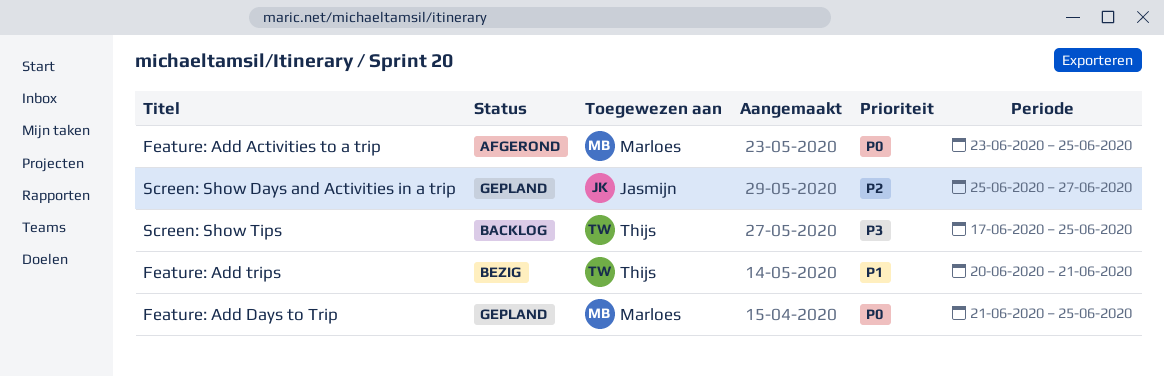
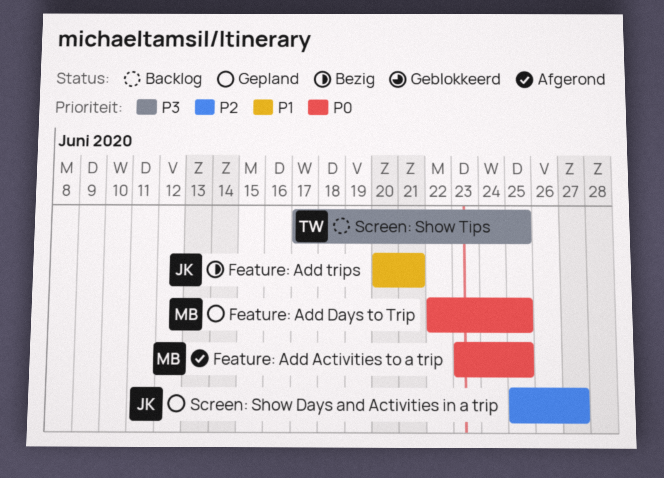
Feature: Add Days to Trip, start: Jun 21 -> Jun 22
Feature: Add trips, owner: Thijs -> Jasmijn

